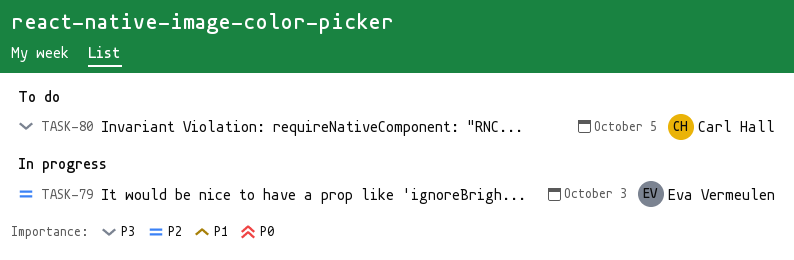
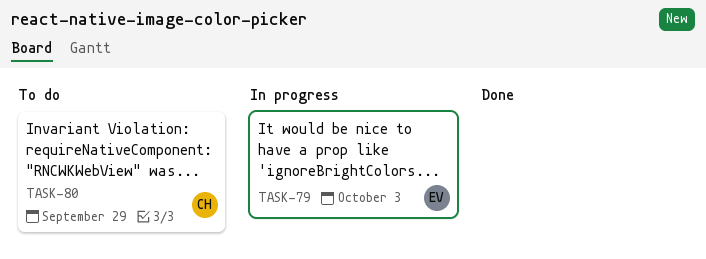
TASK-80, due: Oct 5 -> Sep 29

